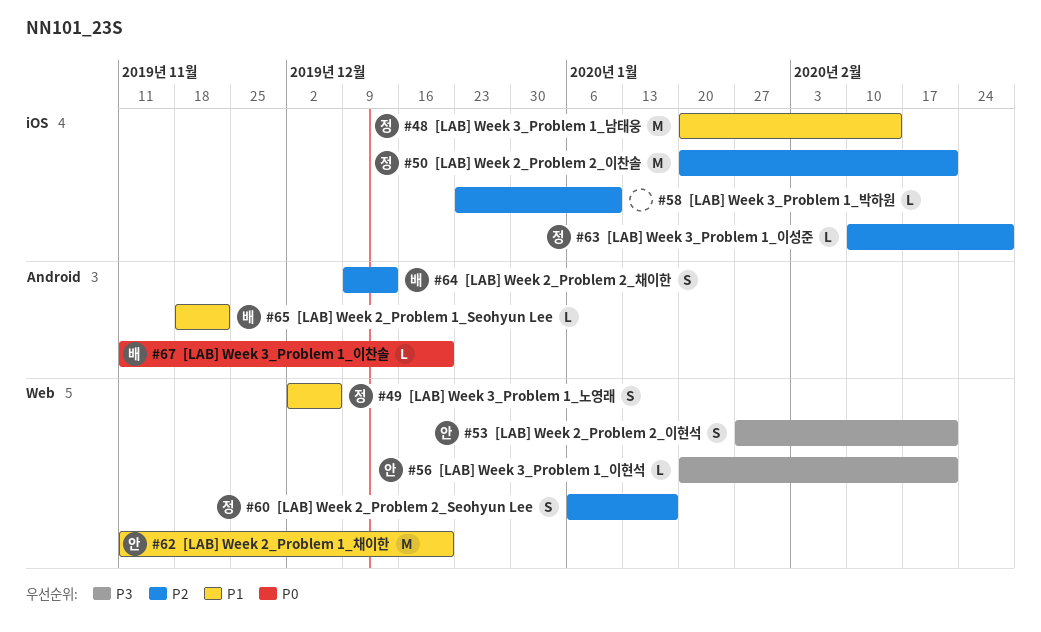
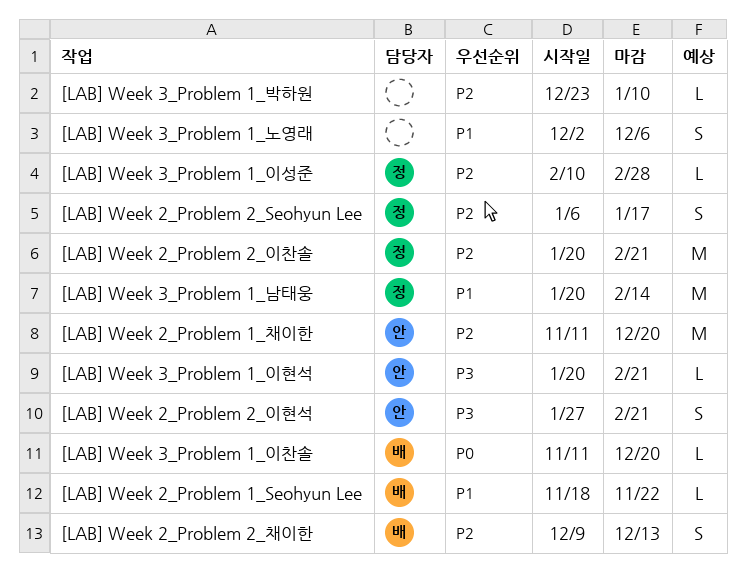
[LAB] Week 2_Problem 1_채이한, priority: P1 -> P2
[LAB] Week 3_Problem 1_노영래, owner: 정 -> none

